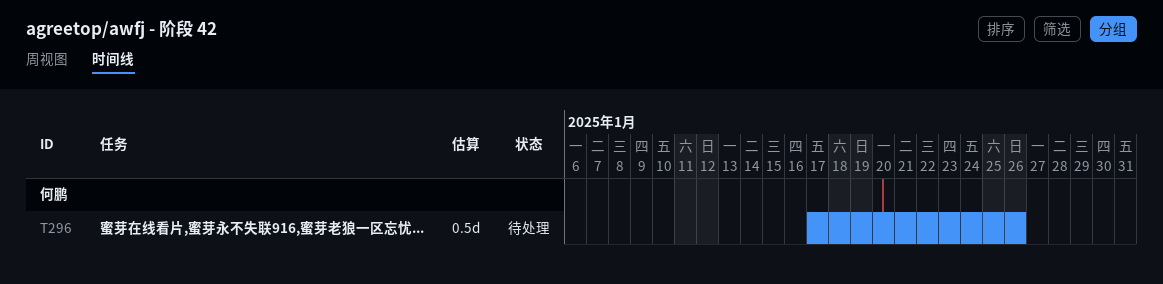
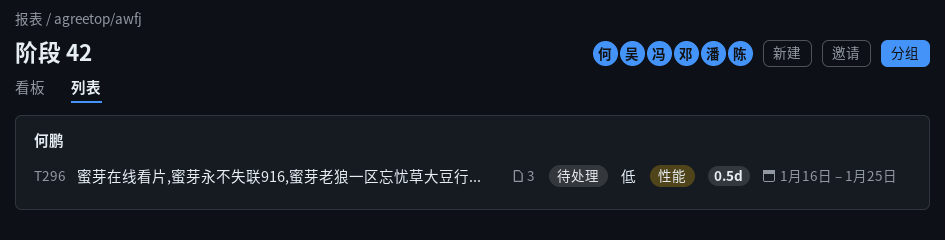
T296, start: Jan 17 -> Jan 16
T296, due: Jan 26 -> Jan 25

